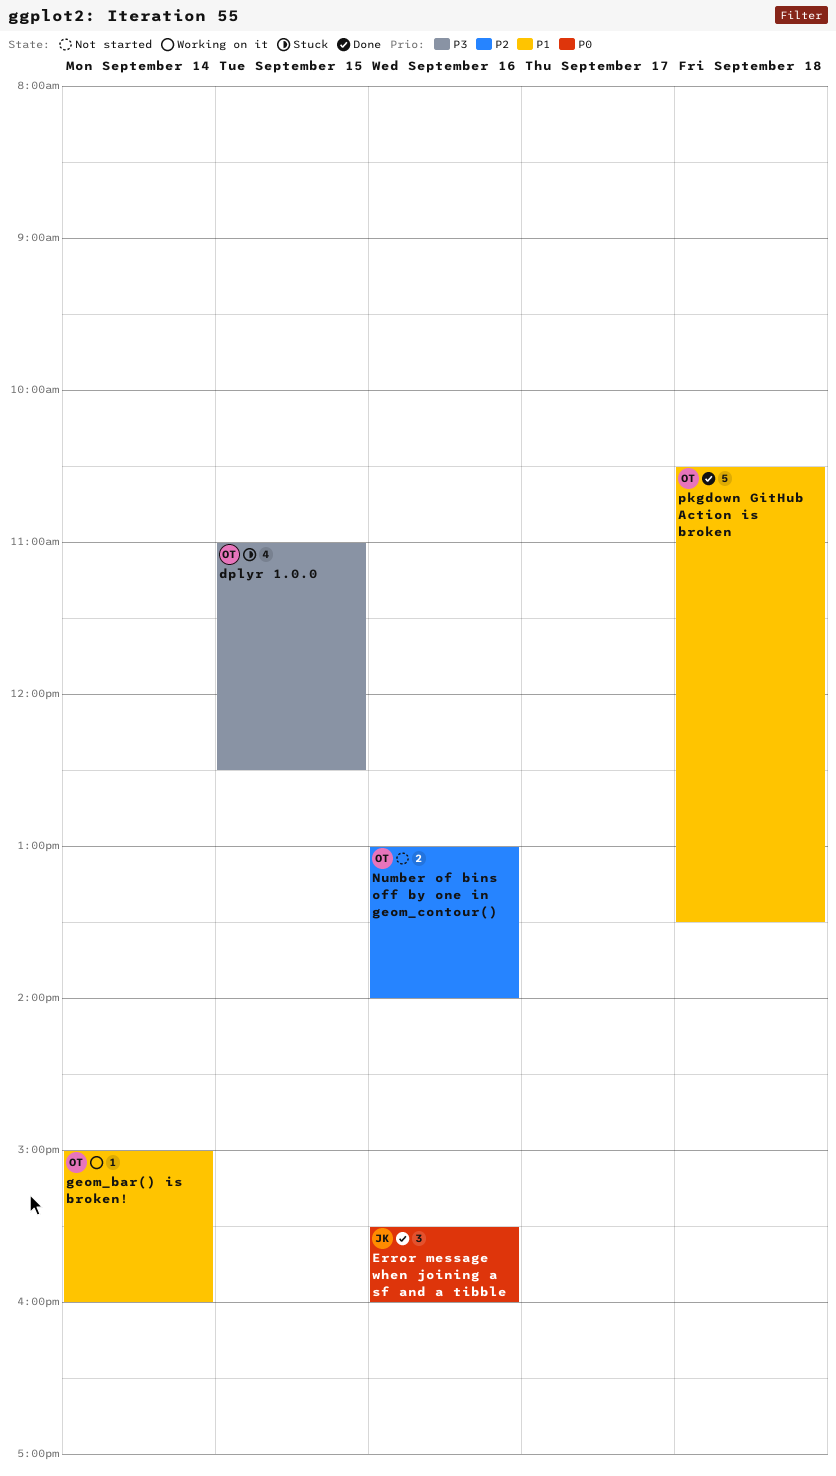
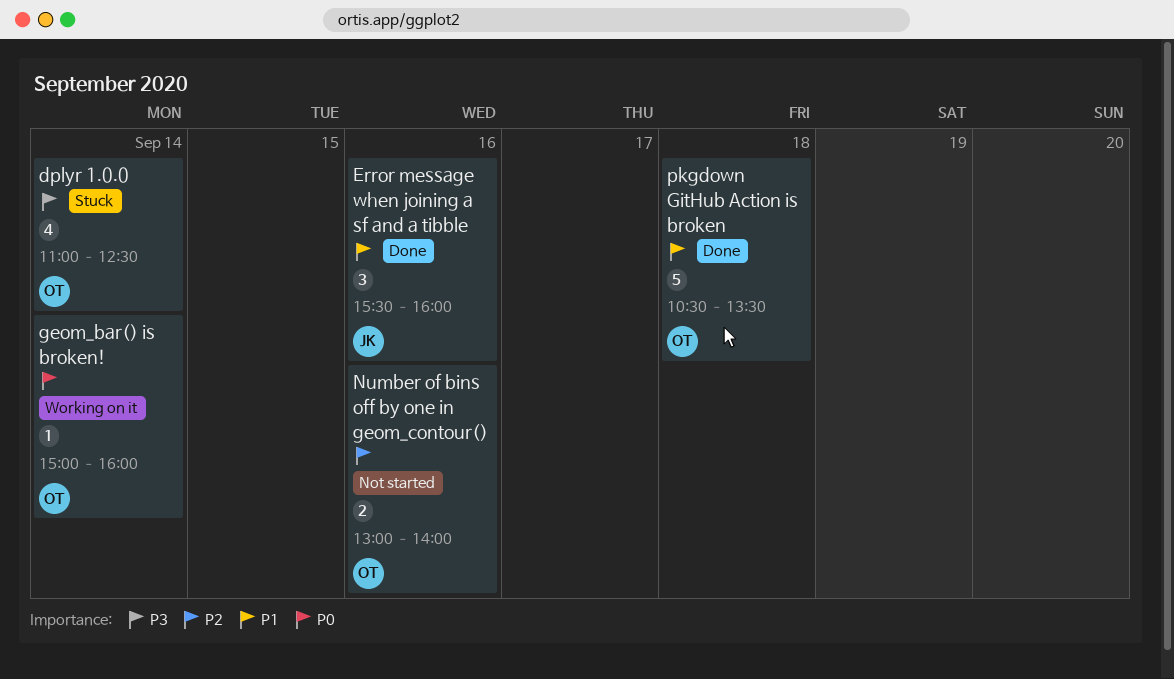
dplyr 1.0.0, day: Sep 15 -> Sep 14
Error message when joining a sf and a tibble, priority: P0 -> P1
geom_bar() is broken!, priority: P1 -> P0

